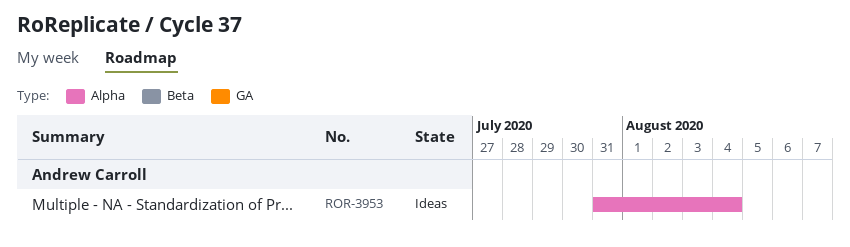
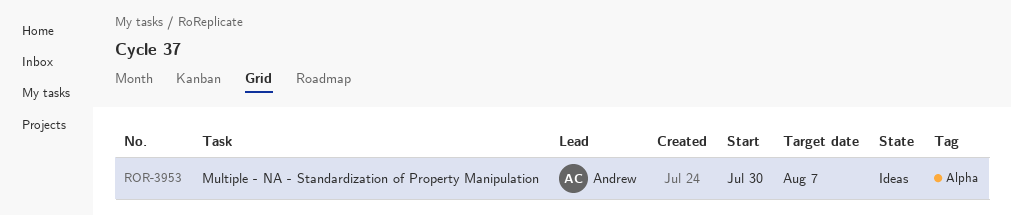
ROR-3953, start: Jul 31 -> Jul 30
ROR-3953, due: Aug 4 -> Aug 7

